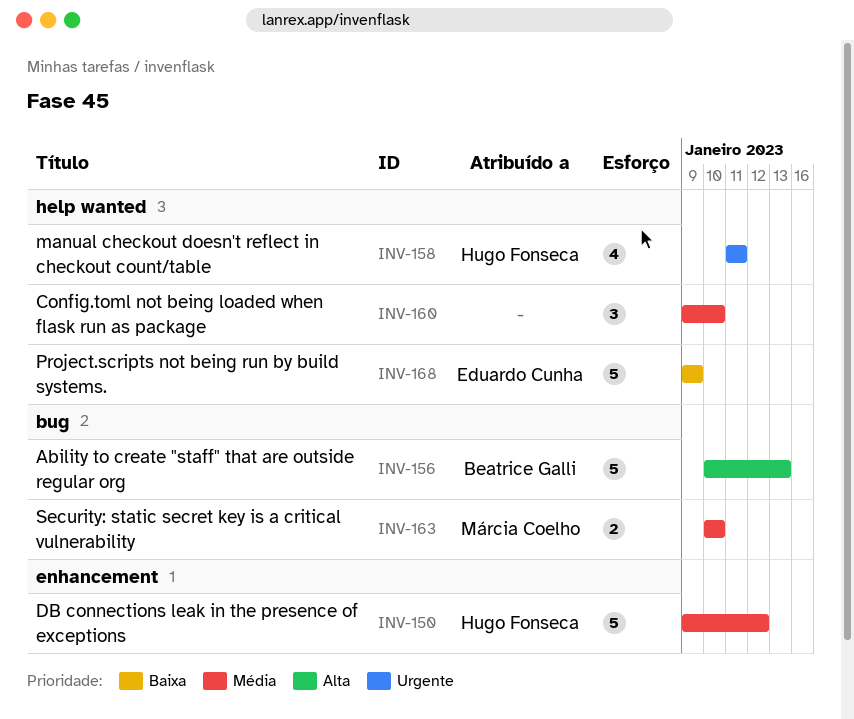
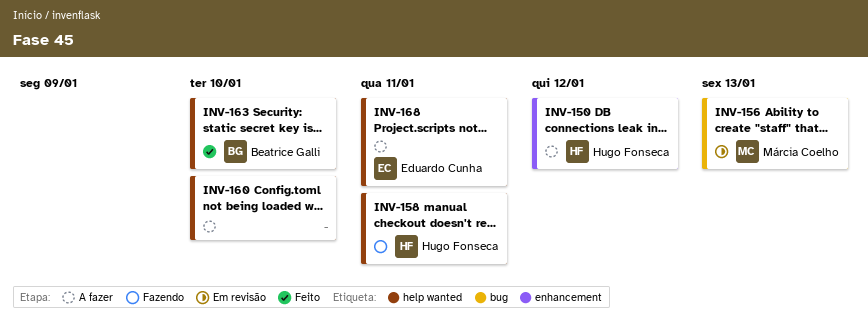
INV-156, owner: Beatrice Galli -> Márcia Coelho
INV-163, owner: Márcia Coelho -> Beatrice Galli
INV-163, label: bug -> help wanted
INV-168, due: Jan 9 -> Jan 11

